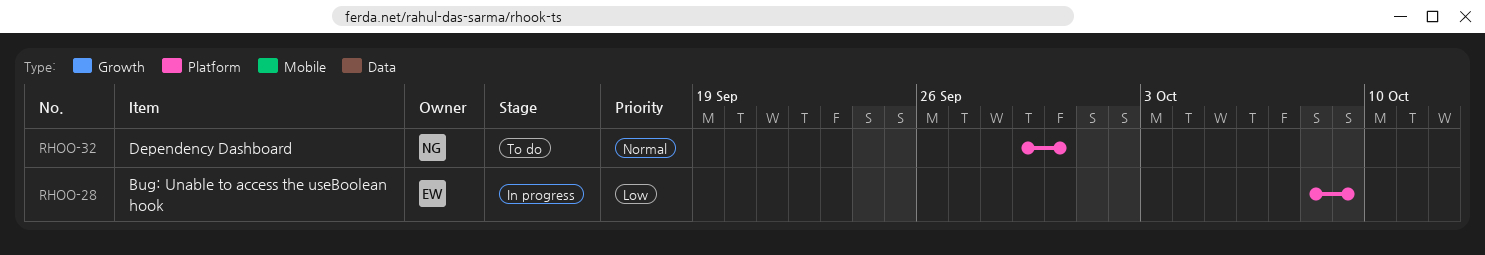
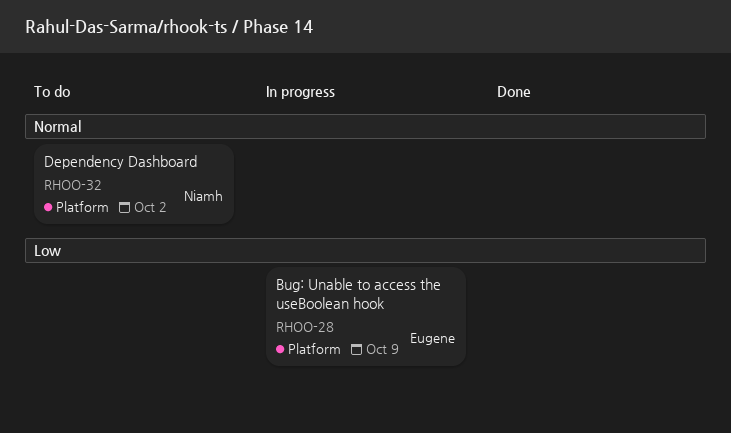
RHOO-32, due: Sep 30 -> Oct 2

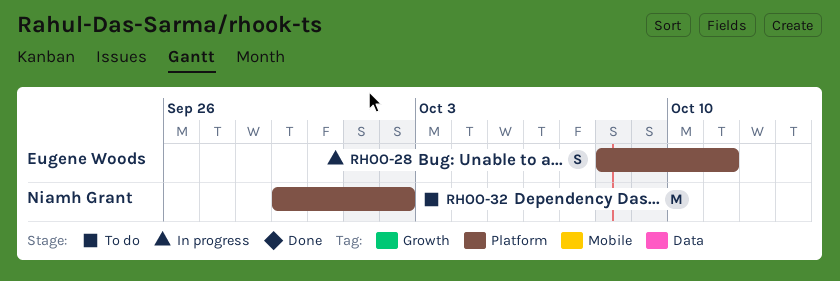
RHOO-28, due: Oct 9 -> Oct 11

